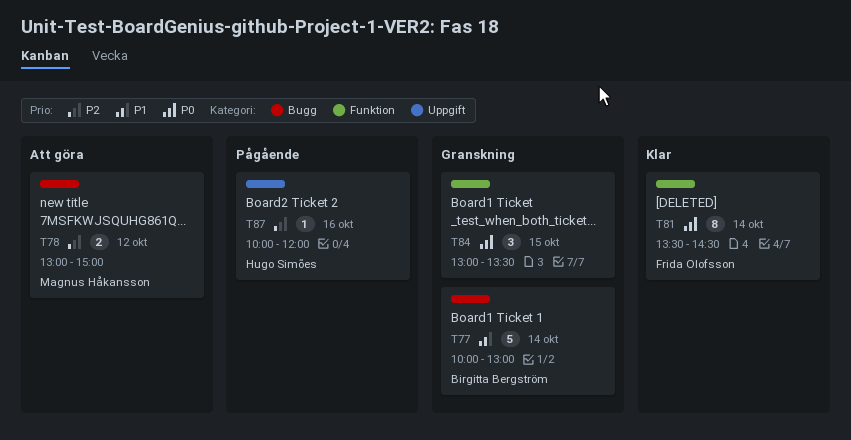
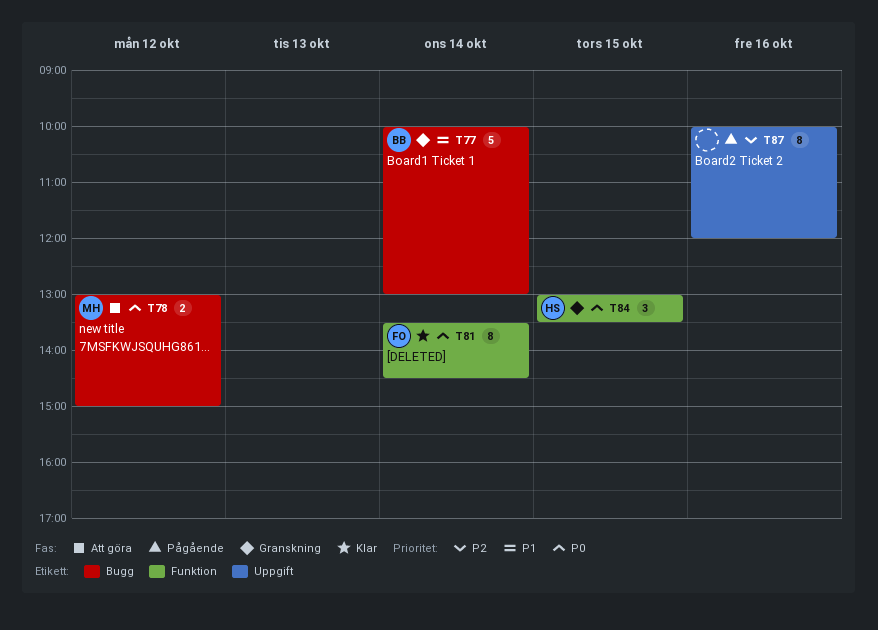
T78, priority: P2 -> P0
T84, owner: none -> Hugo Simões
T87, owner: Hugo Simões -> none
T87, estimate: 1 -> 8

